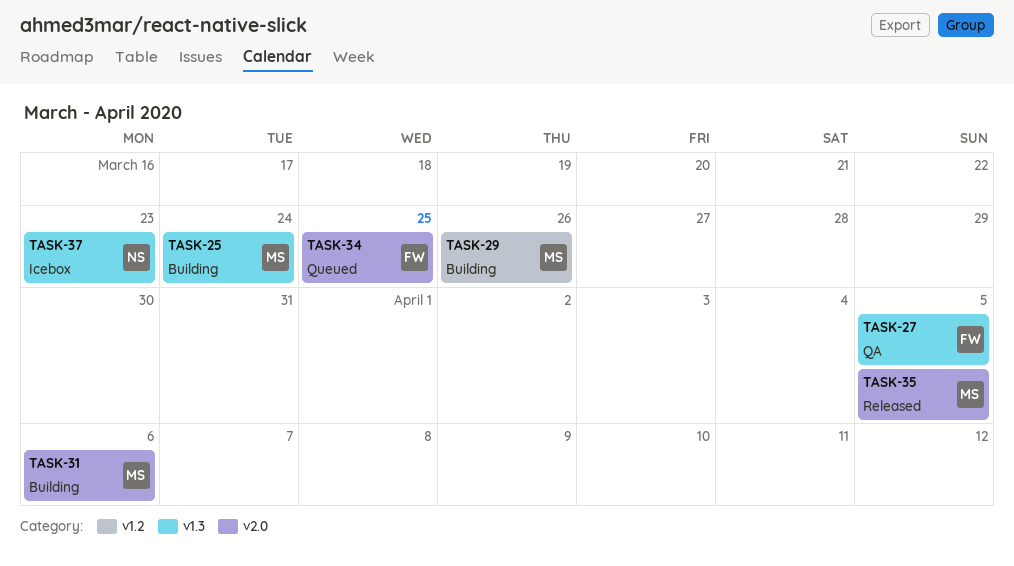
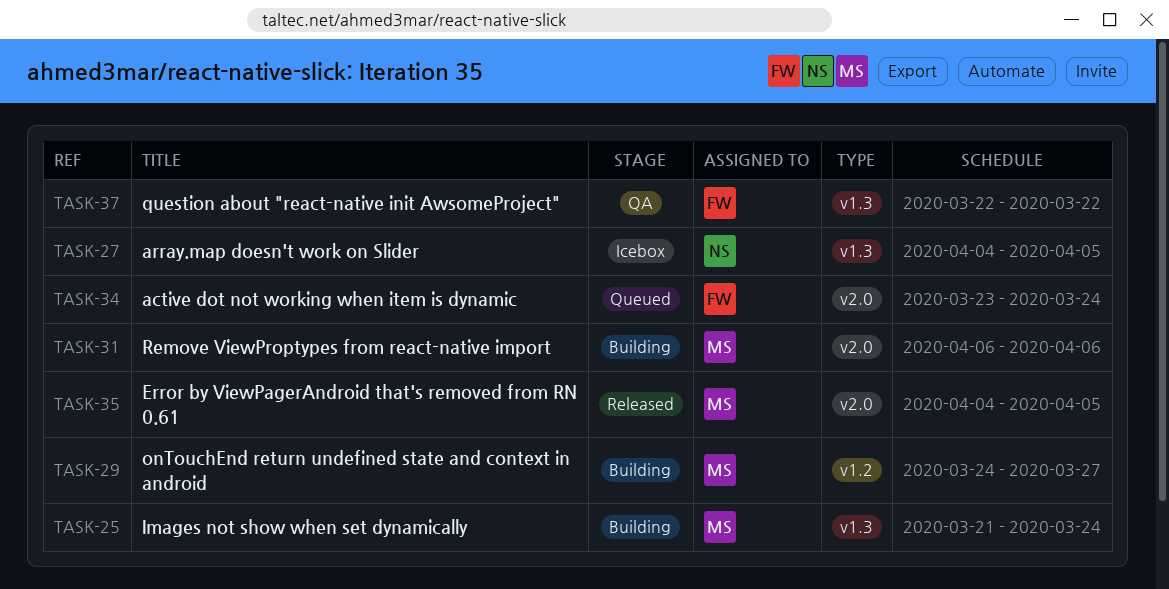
TASK-27, status: QA -> Icebox
TASK-27, owner: FW -> NS
TASK-29, due: Mar 26 -> Mar 27
TASK-34, due: Mar 25 -> Mar 24
TASK-37, status: Icebox -> QA
TASK-37, owner: NS -> FW
TASK-37, due: Mar 23 -> Mar 22

